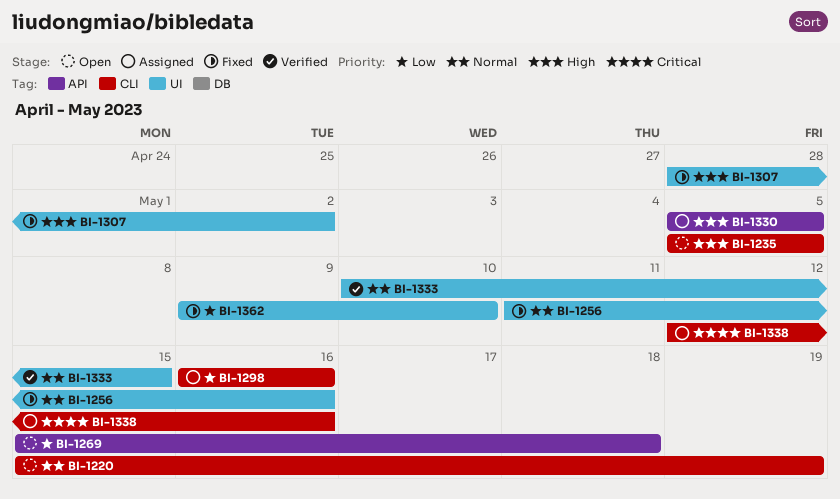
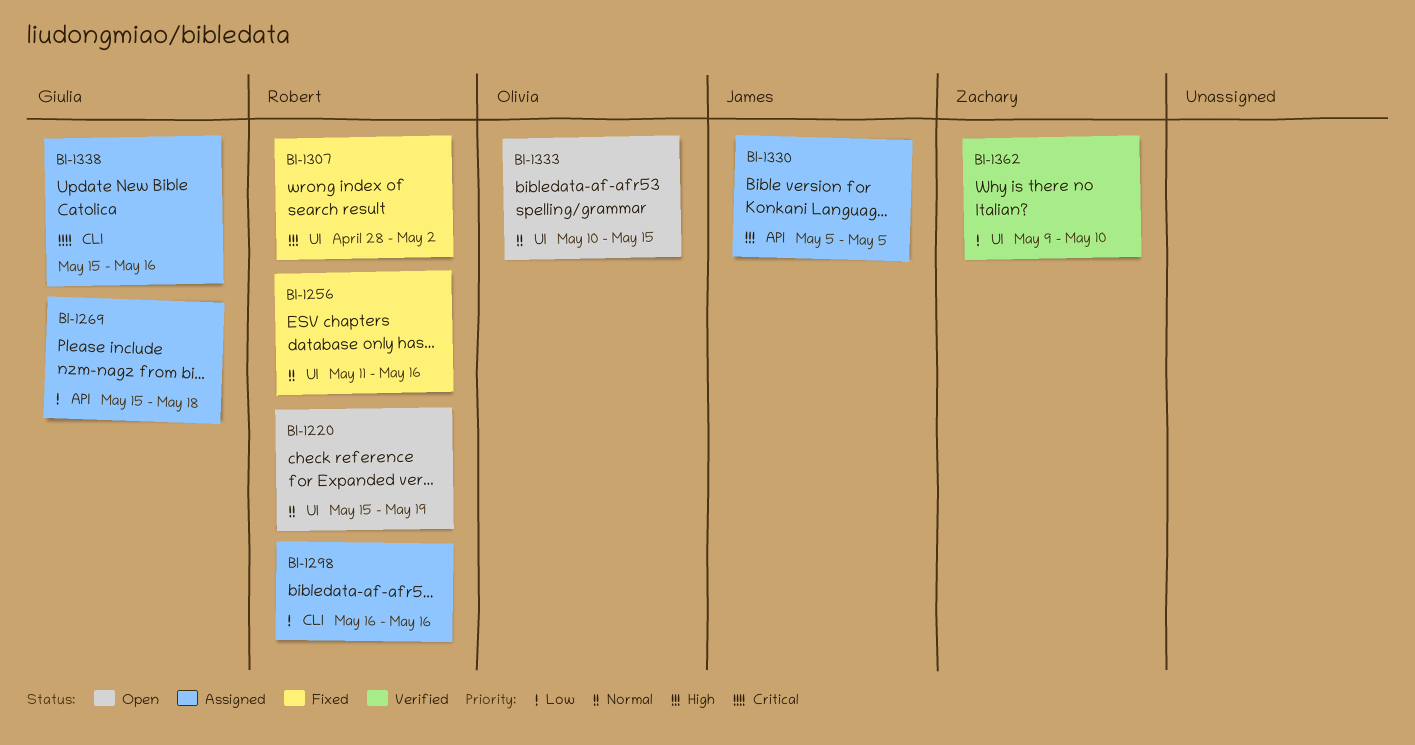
BI-1220, label: CLI -> UI
BI-1235: present -> none
BI-1269, status: Open -> Assigned
BI-1333, status: Verified -> Open
BI-1338, start: May 12 -> May 15
BI-1362, status: Fixed -> Verified

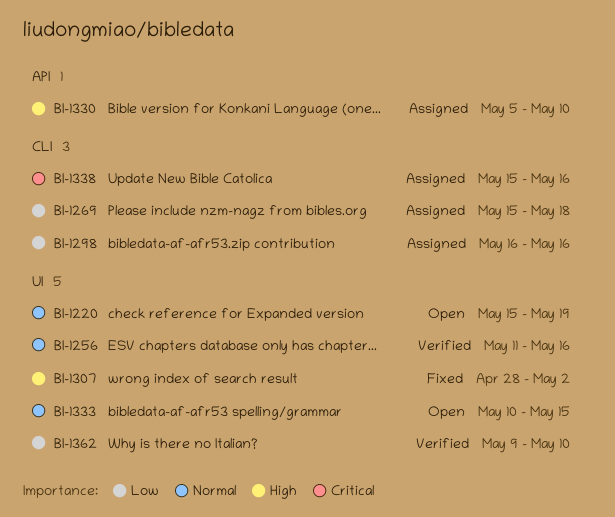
BI-1256, status: Fixed -> Verified
BI-1269, label: API -> CLI
BI-1330, due: May 5 -> May 10

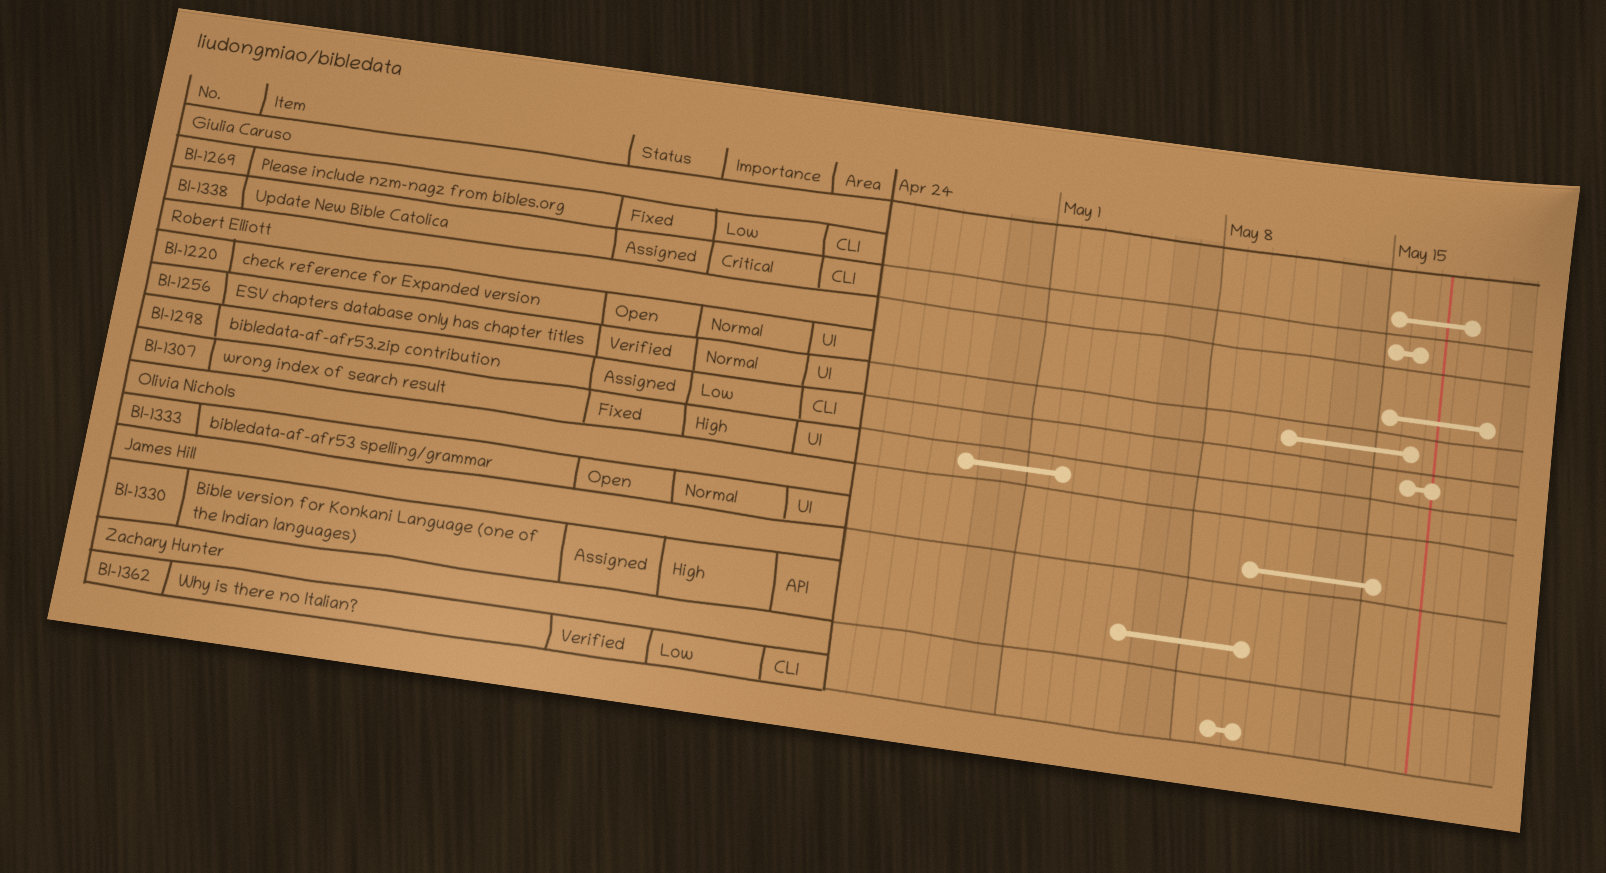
BI-1269, status: Assigned -> Fixed
BI-1298, due: May 16 -> May 17
BI-1362, label: UI -> CLI

